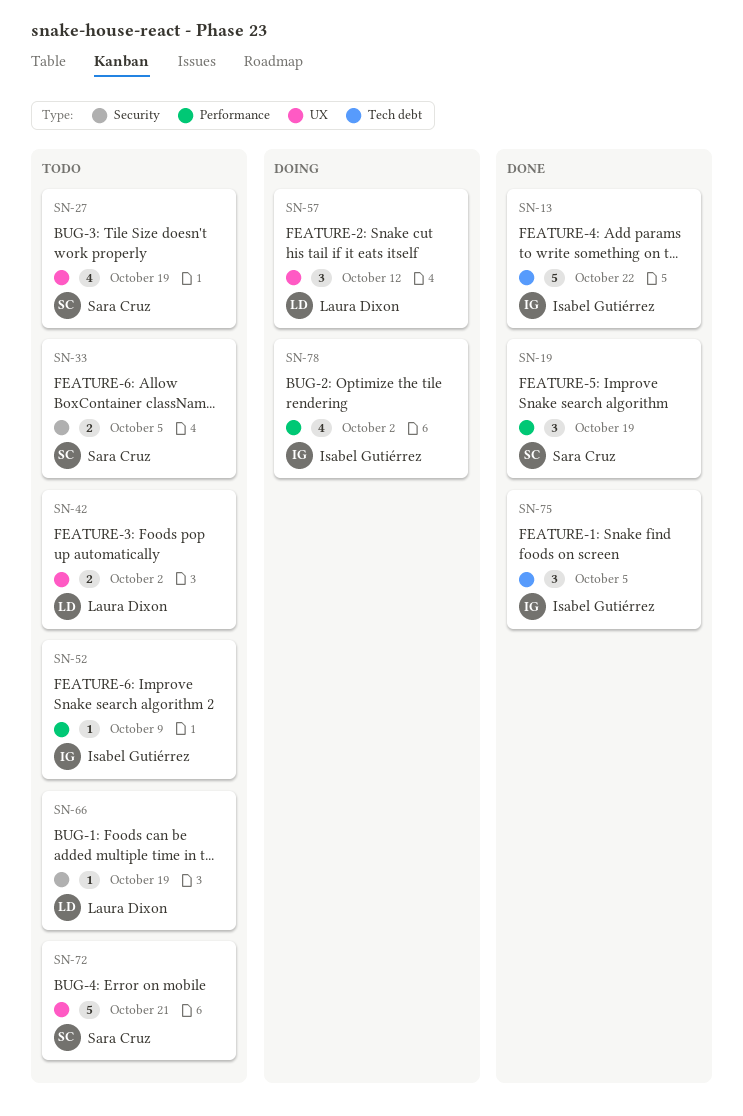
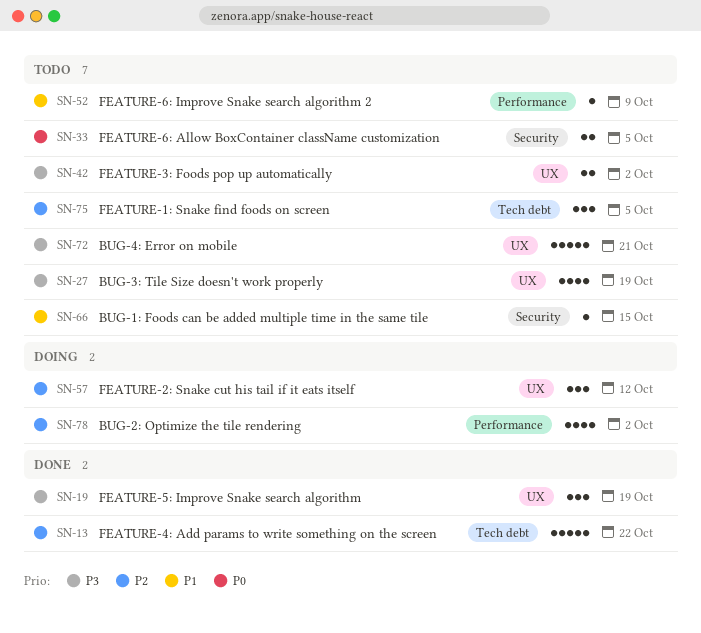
SN-19, label: Performance -> UX
SN-66, due: Oct 19 -> Oct 15
SN-75, status: Done -> Todo

